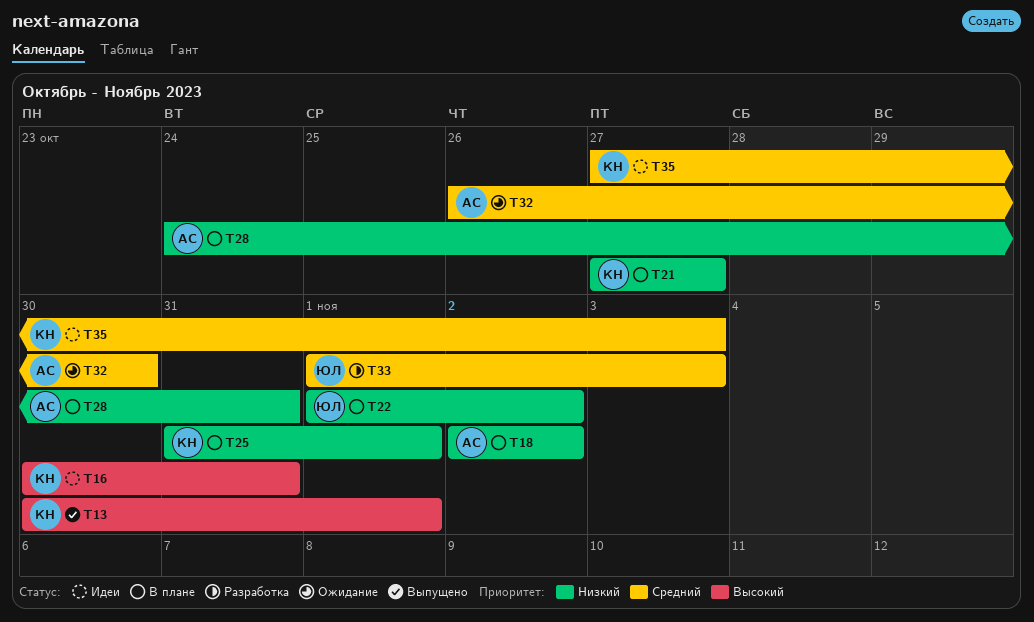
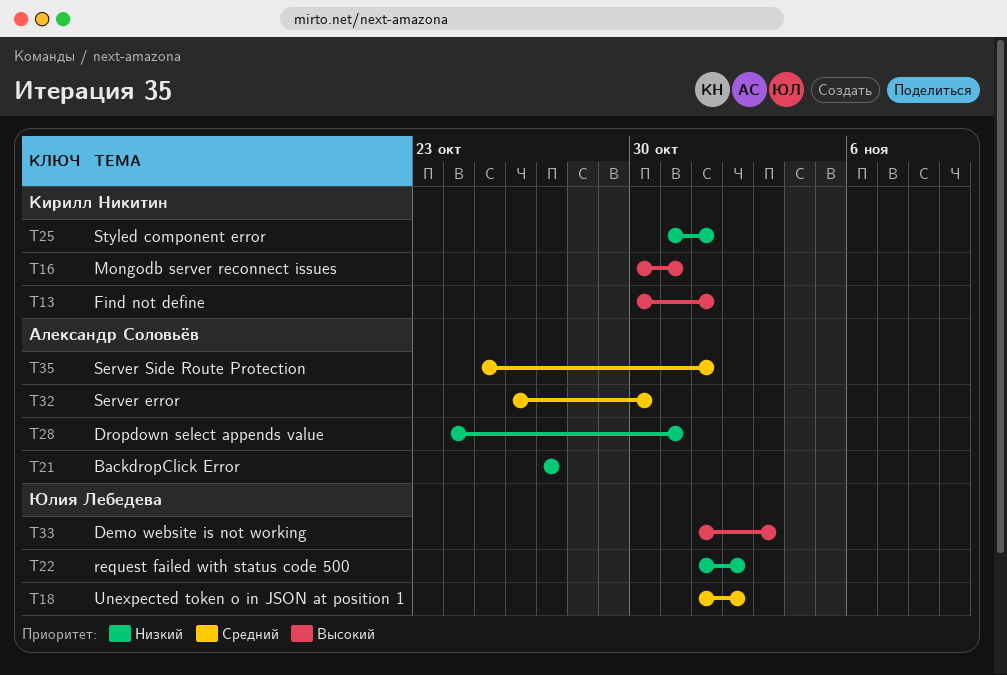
T18, owner: Александр Соловьёв -> Юлия Лебедева
T18, priority: Низкий -> Средний
T18, start: Nov 2 -> Nov 1
T21, owner: Кирилл Никитин -> Александр Соловьёв
T33, priority: Средний -> Высокий
T35, owner: Кирилл Никитин -> Александр Соловьёв
T35, start: Oct 27 -> Oct 25
T35, due: Nov 3 -> Nov 1

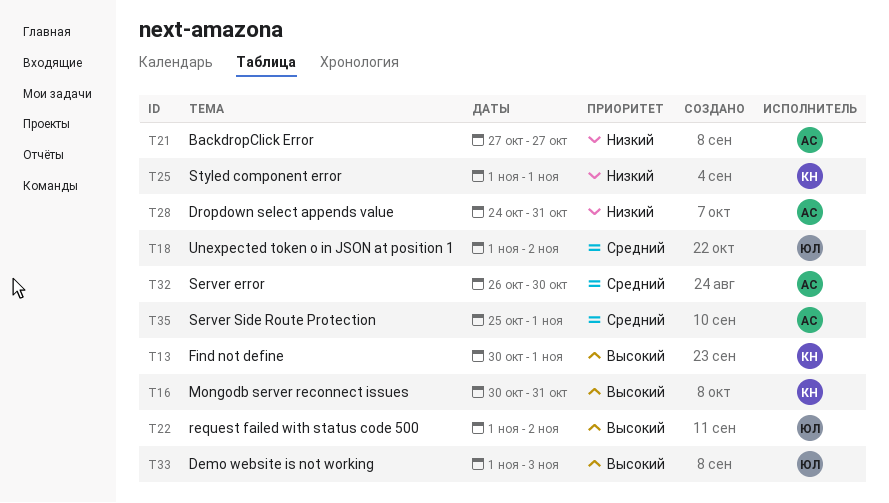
T22, priority: Низкий -> Высокий
T25, start: Oct 31 -> Nov 1

